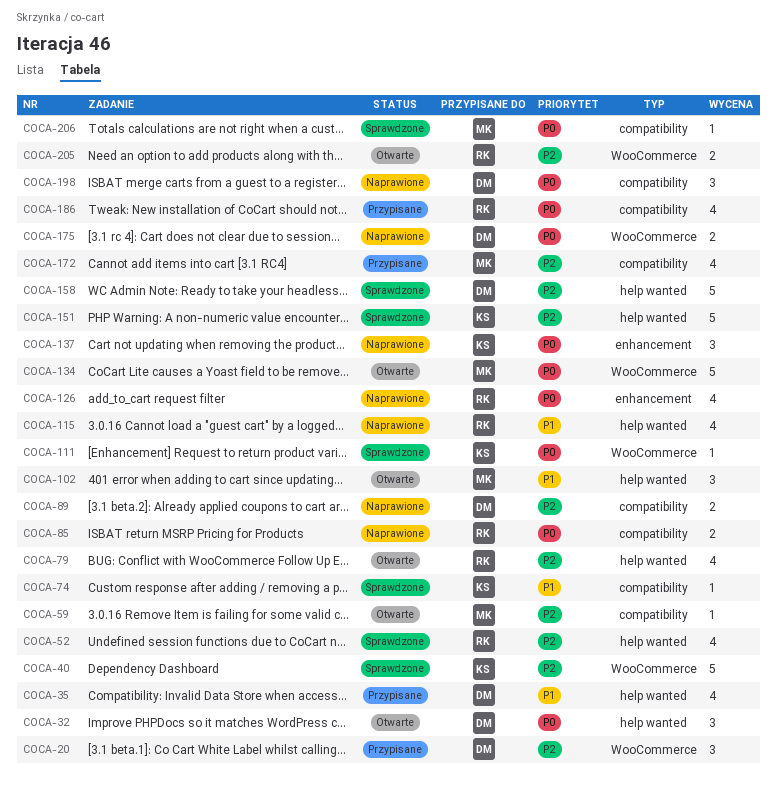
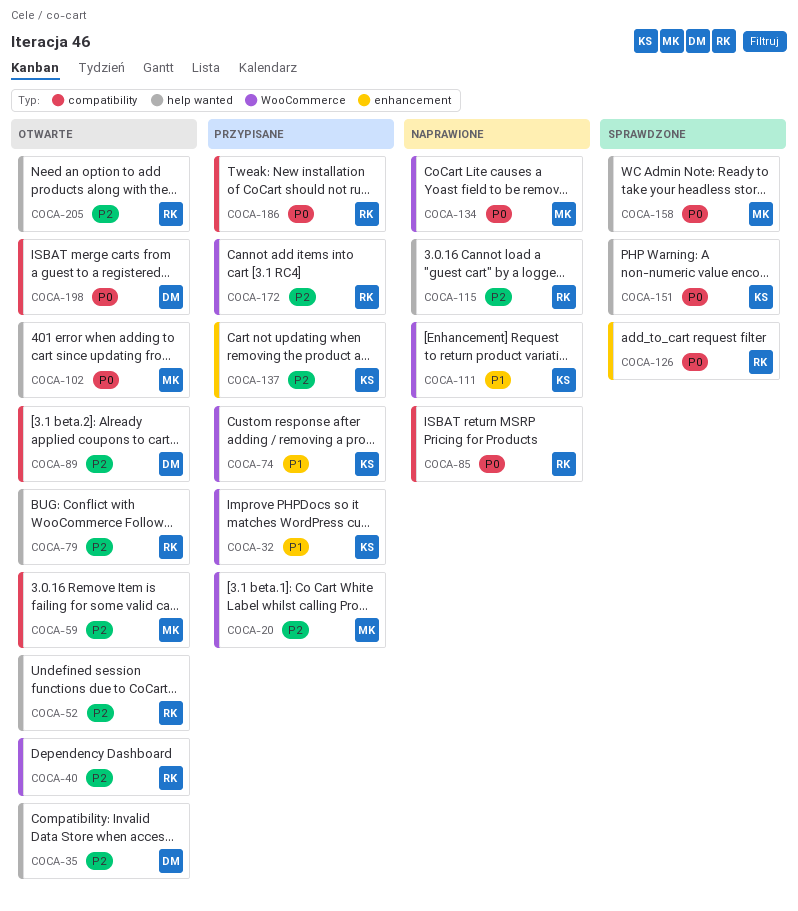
COCA-20, owner: DM -> MK
COCA-32, status: Otwarte -> Przypisane
COCA-32, owner: DM -> KS
COCA-32, priority: P0 -> P1
COCA-32, label: help wanted -> WooCommerce
COCA-35, status: Przypisane -> Otwarte
COCA-35, priority: P1 -> P2
COCA-40, status: Sprawdzone -> Otwarte
COCA-40, owner: KS -> RK
COCA-52, status: Sprawdzone -> Otwarte
COCA-74, status: Sprawdzone -> Przypisane
COCA-74, label: compatibility -> WooCommerce
COCA-89, status: Naprawione -> Otwarte
COCA-102, priority: P1 -> P0
COCA-111, status: Sprawdzone -> Naprawione
COCA-111, priority: P0 -> P1
COCA-115, priority: P1 -> P2
COCA-126, status: Naprawione -> Sprawdzone
COCA-134, status: Otwarte -> Naprawione
COCA-137, status: Naprawione -> Przypisane
COCA-137, priority: P0 -> P2
COCA-151, priority: P2 -> P0
COCA-158, owner: DM -> MK
COCA-158, priority: P2 -> P0
COCA-172, owner: MK -> RK
COCA-172, label: compatibility -> WooCommerce
COCA-175: present -> none
COCA-198, status: Naprawione -> Otwarte
COCA-205, label: WooCommerce -> help wanted
COCA-206: present -> none

